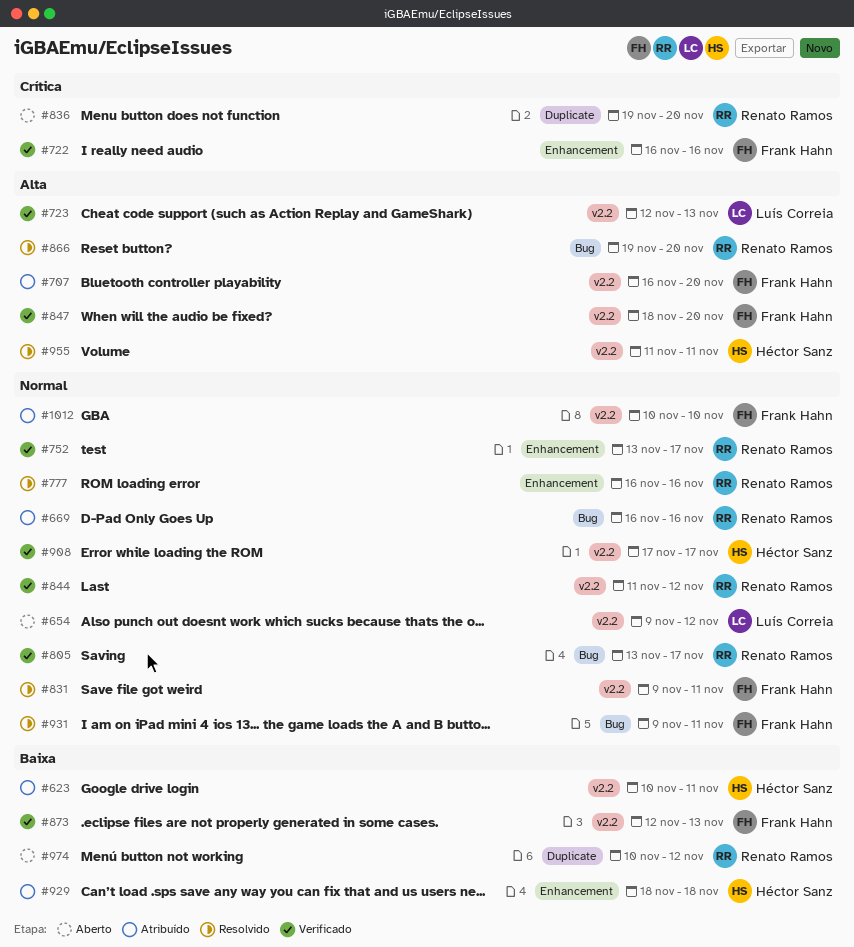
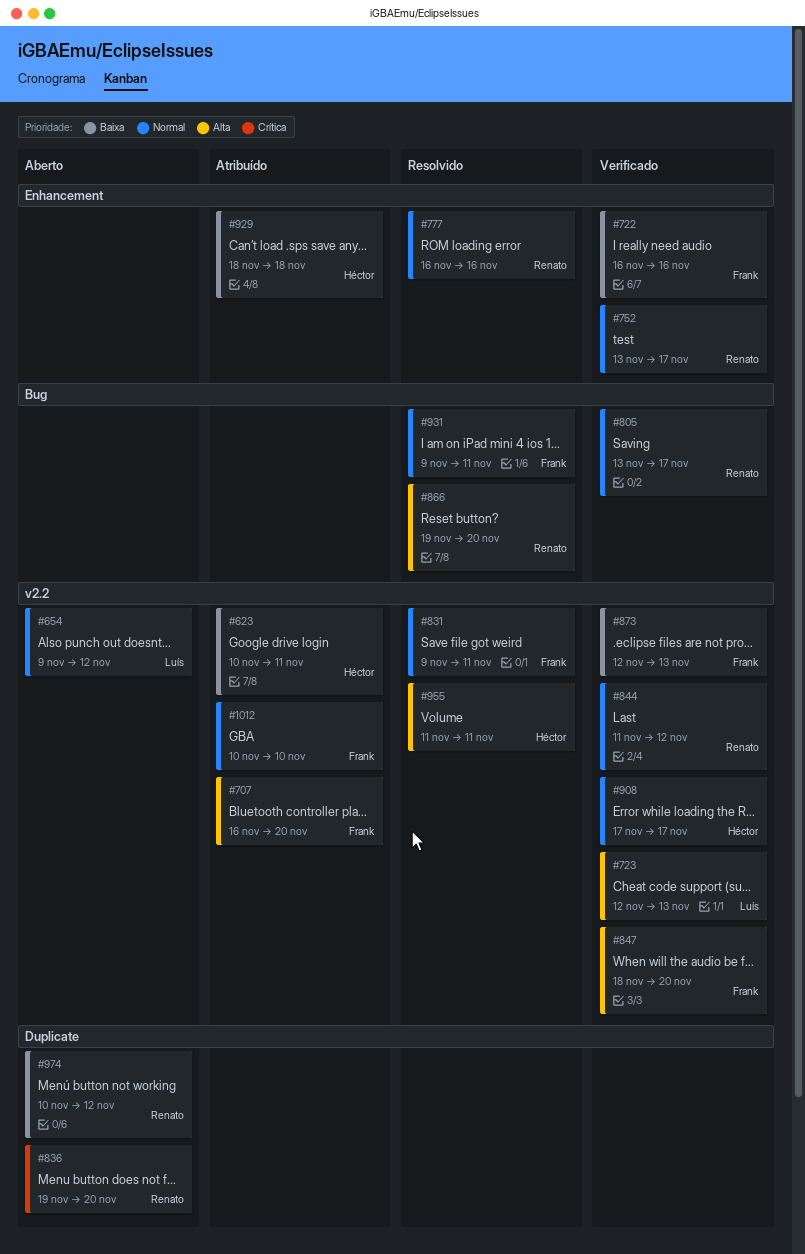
#669: present -> none
#722, priority: Crítica -> Baixa

